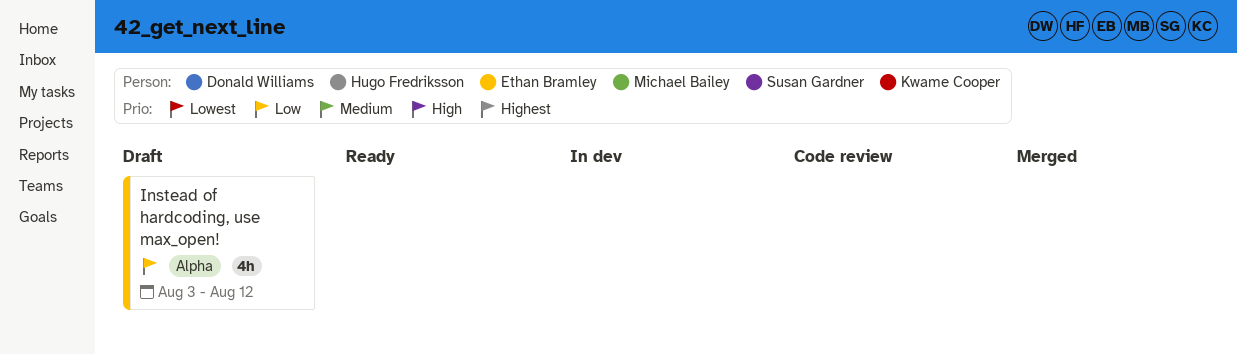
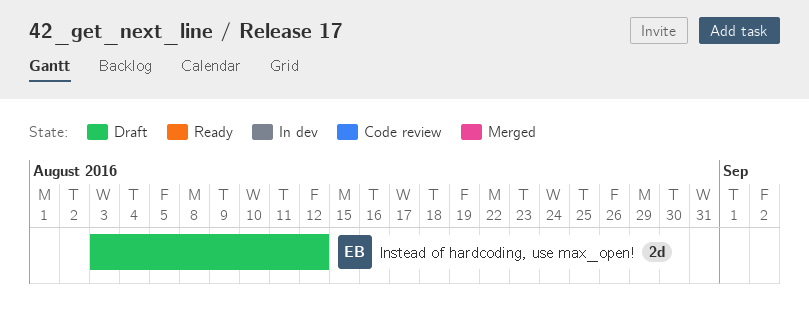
Instead of hardcoding, use max_open!, estimate: 4h -> 2d

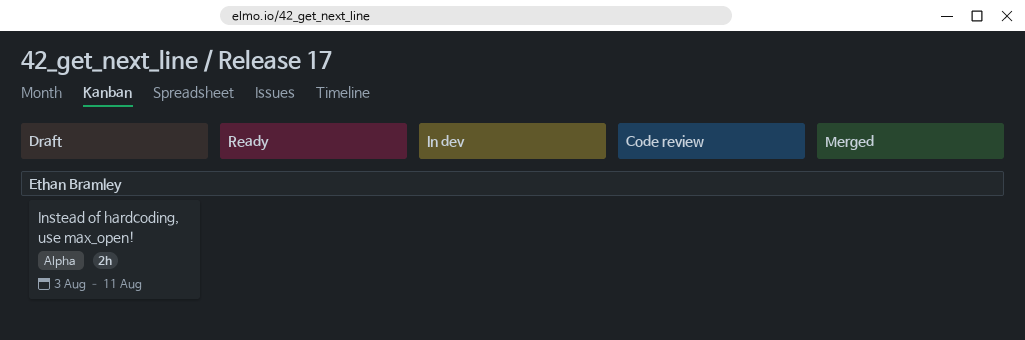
Instead of hardcoding, use max_open!, estimate: 2d -> 2h
Instead of hardcoding, use max_open!, due: Aug 12 -> Aug 11

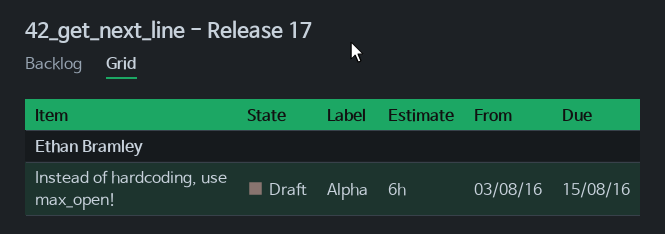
Instead of hardcoding, use max_open!, estimate: 2h -> 6h
Instead of hardcoding, use max_open!, due: Aug 11 -> Aug 15

